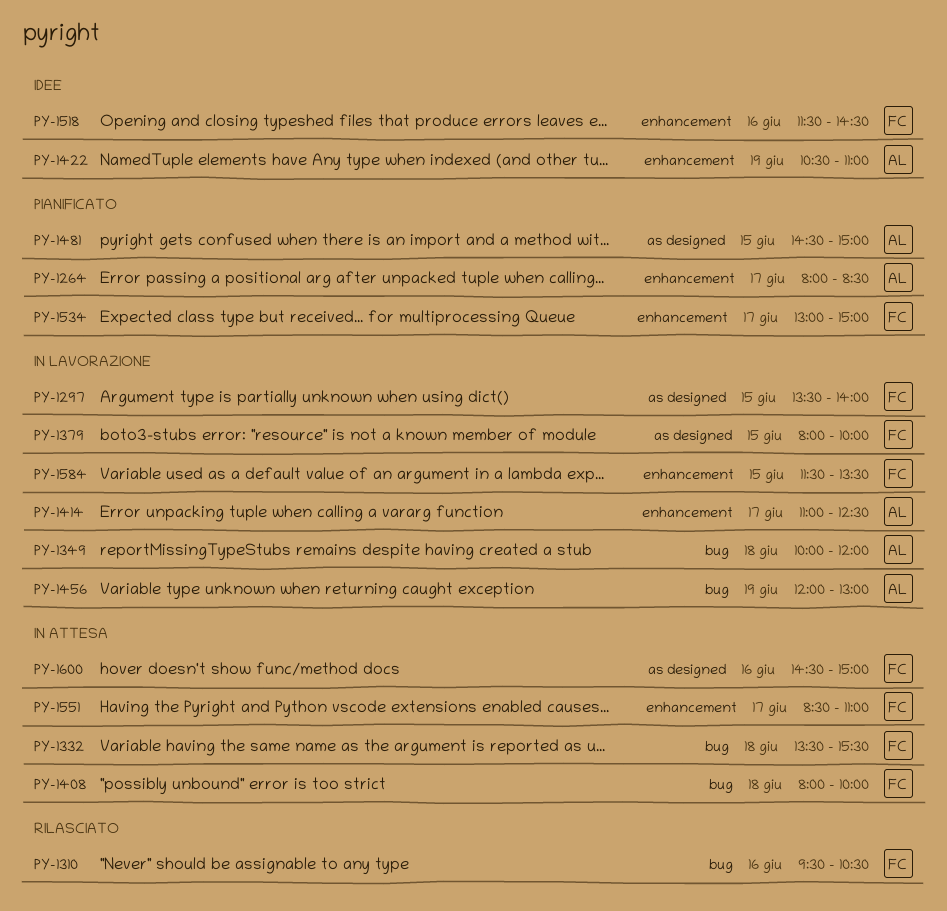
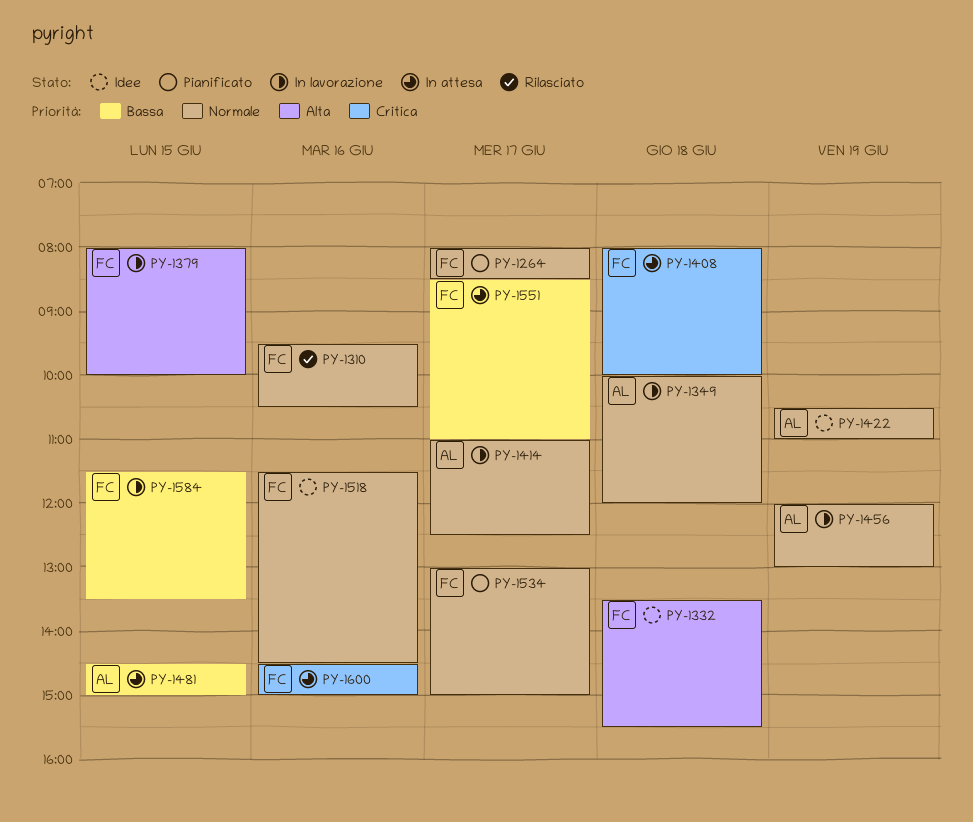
PY-1264, owner: AL -> FC
PY-1297: present -> none
PY-1332, status: In attesa -> Idee
PY-1481, status: Pianificato -> In attesa

